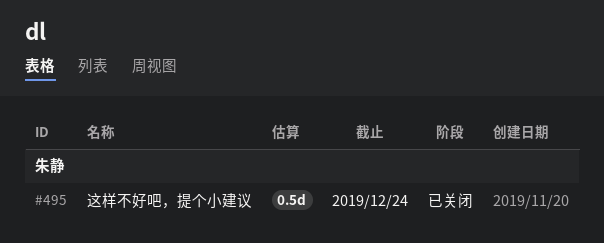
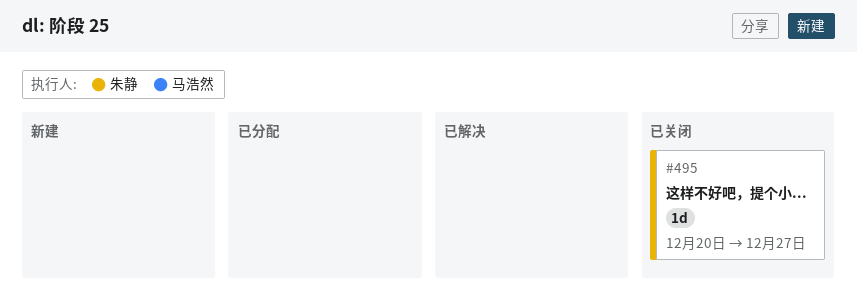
#495, estimate: 0.5d -> 1d
#495, due: Dec 24 -> Dec 27

